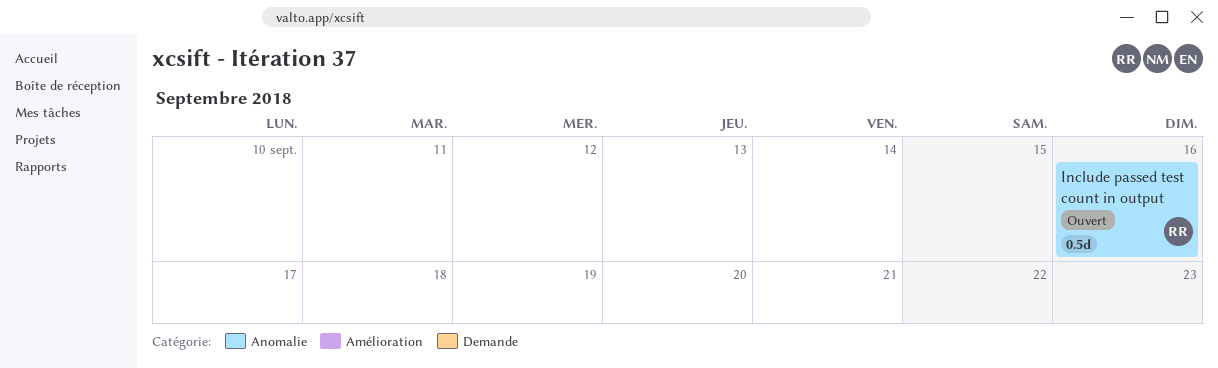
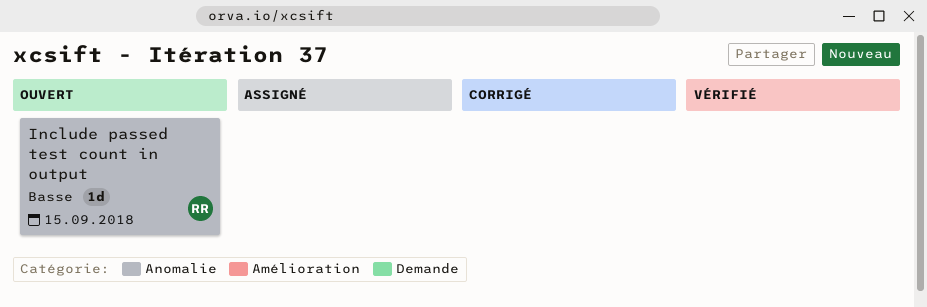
Include passed test count in output, estimate: 0.5d -> 1d
Include passed test count in output, due: Sep 16 -> Sep 15

